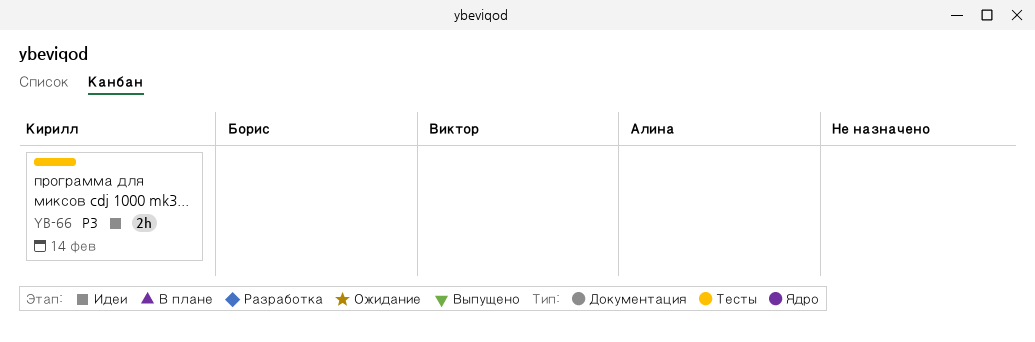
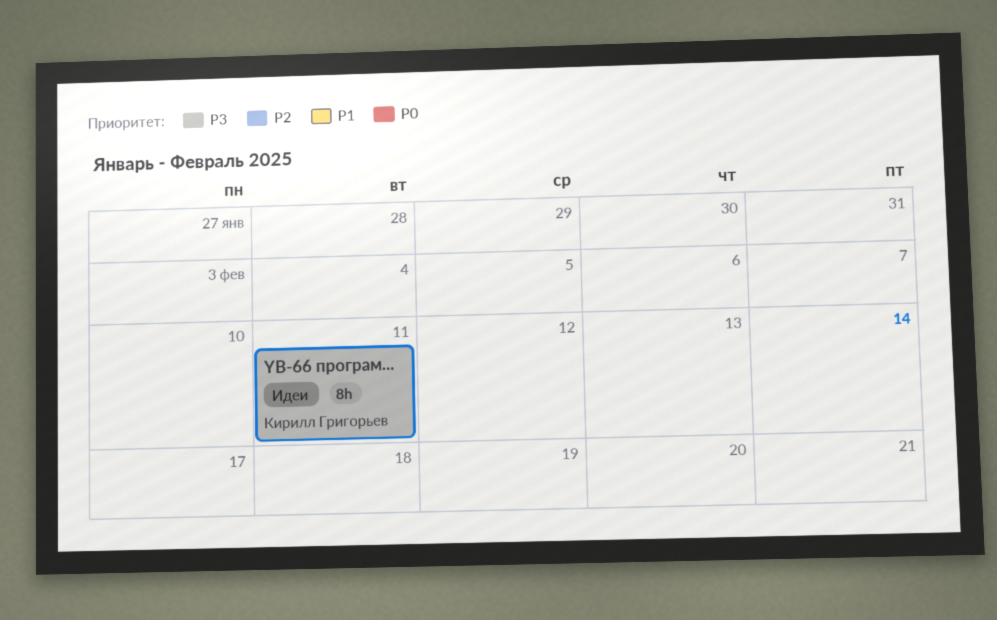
YB-66, estimate: 2h -> 8h
YB-66, due: Feb 14 -> Feb 11

